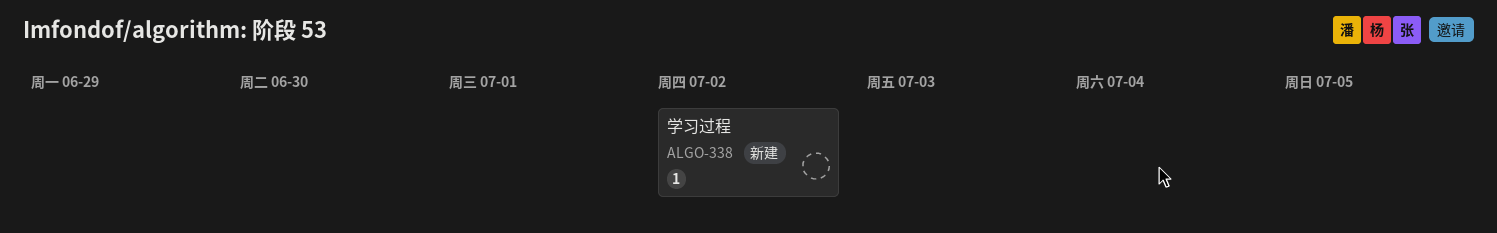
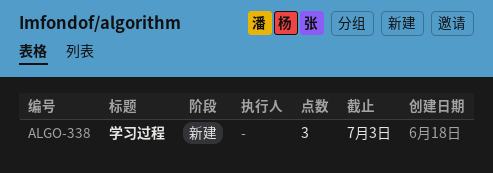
ALGO-338, estimate: 1 -> 3
ALGO-338, due: Jul 2 -> Jul 3

